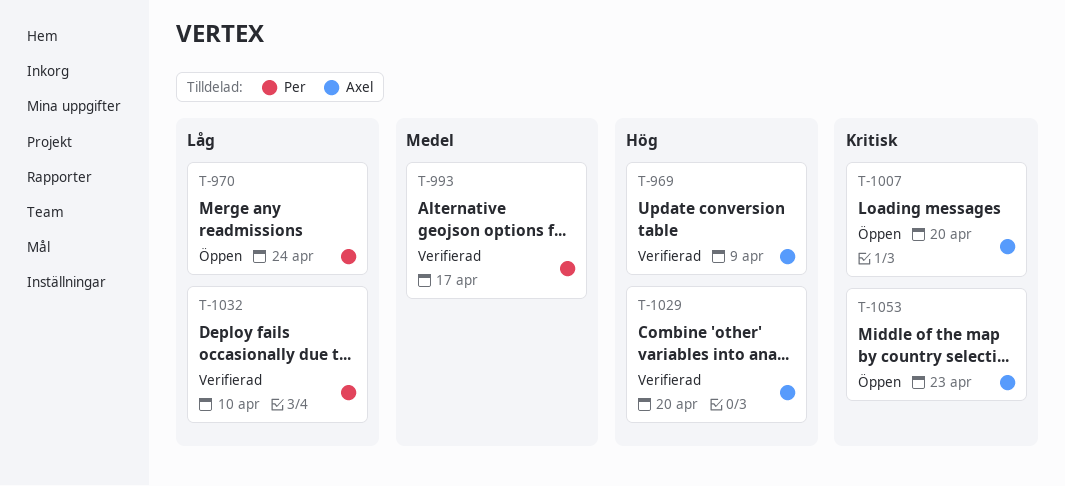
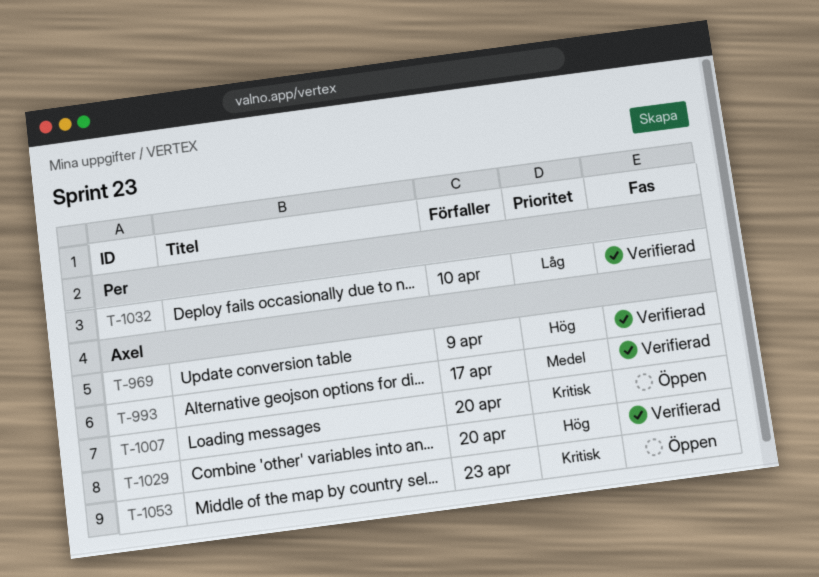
T-970: present -> none
T-993, owner: Per -> Axel

